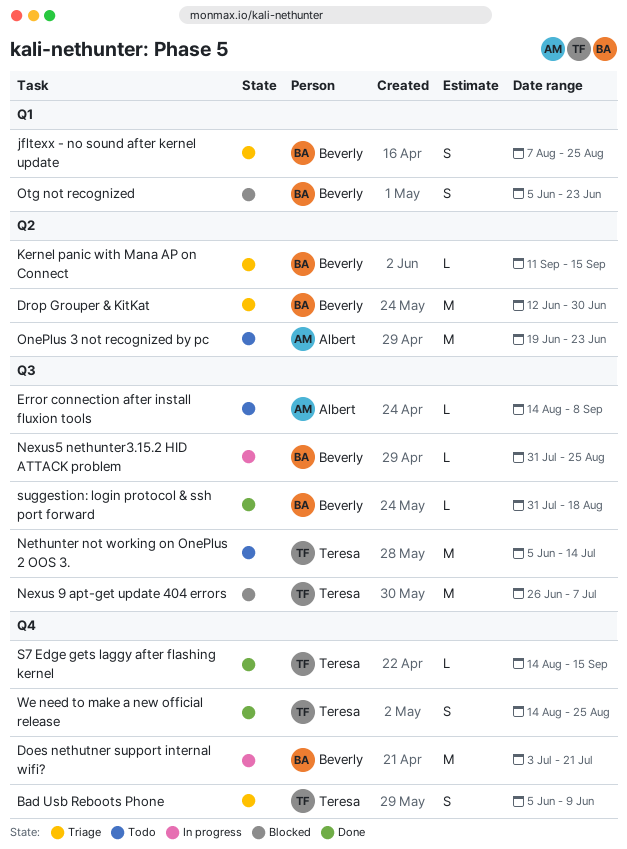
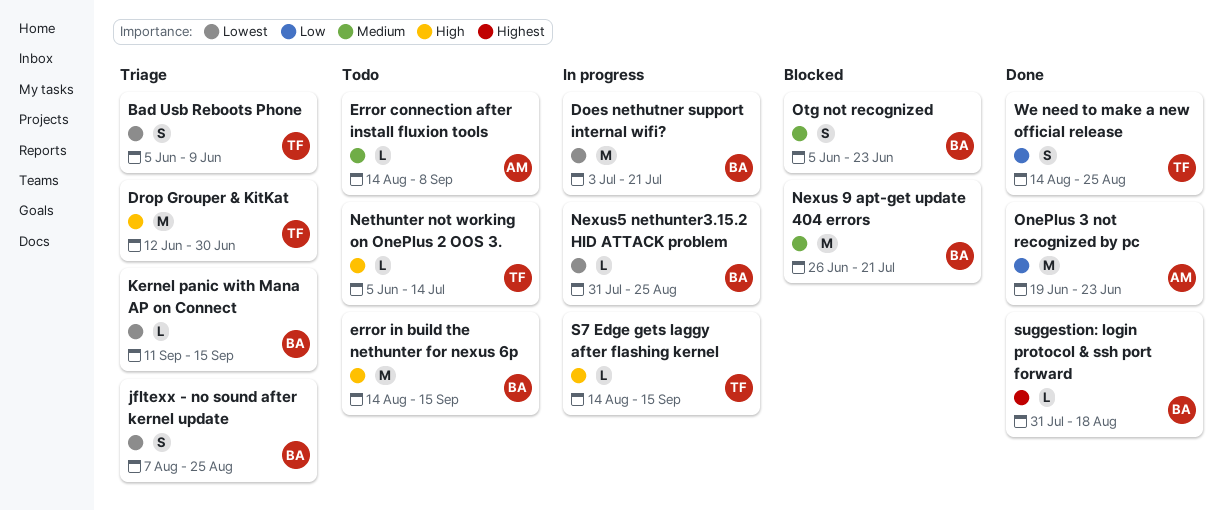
Drop Grouper & KitKat, owner: Beverly -> Teresa
error in build the nethunter for nexus 6p: none -> present
Nethunter not working on OnePlus 2 OOS 3., estimate: M -> L
Nexus 9 apt-get update 404 errors, owner: Teresa -> Beverly
Nexus 9 apt-get update 404 errors, due: Jul 7 -> Jul 21
OnePlus 3 not recognized by pc, status: Todo -> Done
S7 Edge gets laggy after flashing kernel, status: Done -> In progress

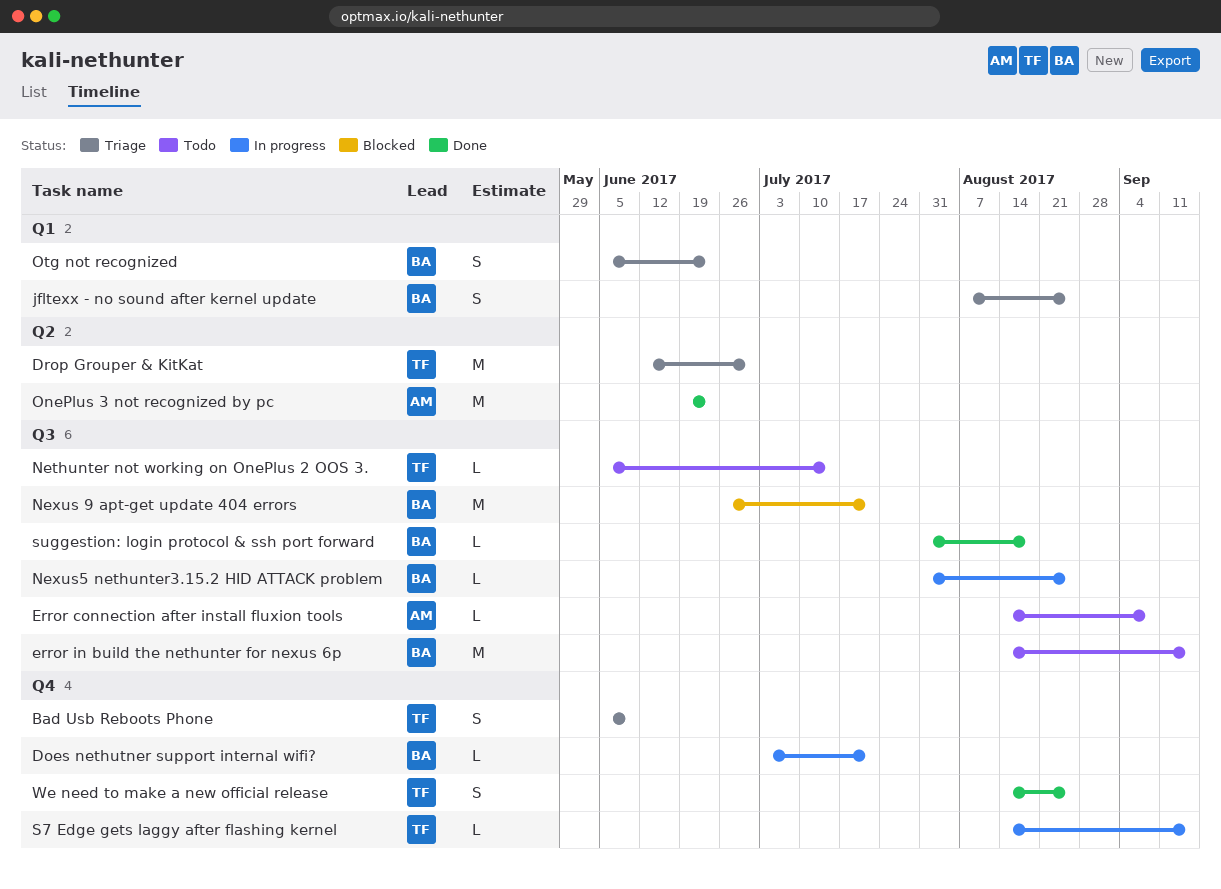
Does nethutner support internal wifi?, estimate: M -> L
Kernel panic with Mana AP on Connect: present -> none
Otg not recognized, status: Blocked -> Triage

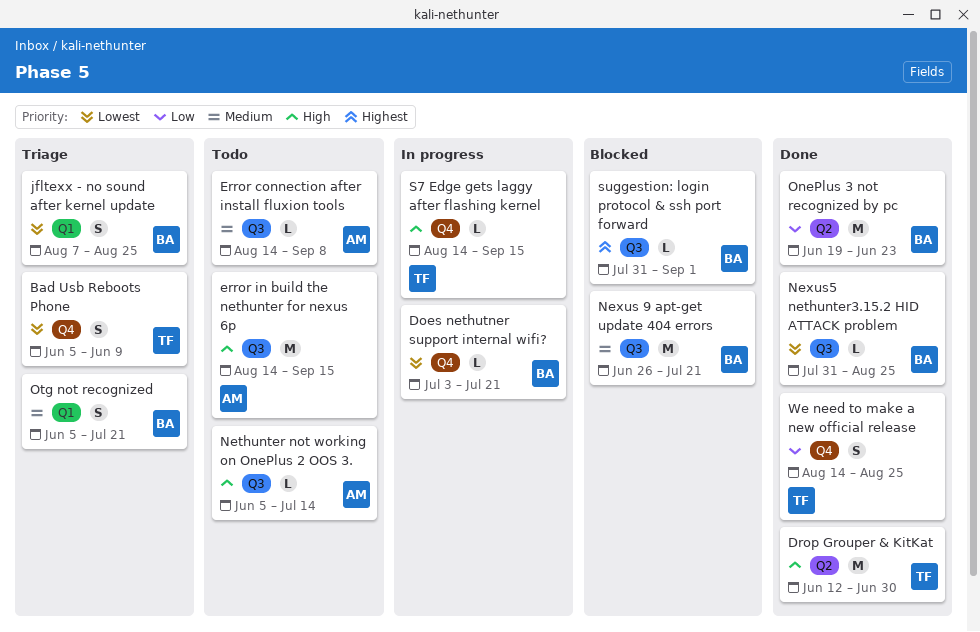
Drop Grouper & KitKat, status: Triage -> Done
error in build the nethunter for nexus 6p, owner: BA -> AM
Nethunter not working on OnePlus 2 OOS 3., owner: TF -> AM
Nexus5 nethunter3.15.2 HID ATTACK problem, status: In progress -> Done
OnePlus 3 not recognized by pc, owner: AM -> BA
Otg not recognized, due: Jun 23 -> Jul 21
suggestion: login protocol & ssh port forward, status: Done -> Blocked
suggestion: login protocol & ssh port forward, due: Aug 18 -> Sep 1

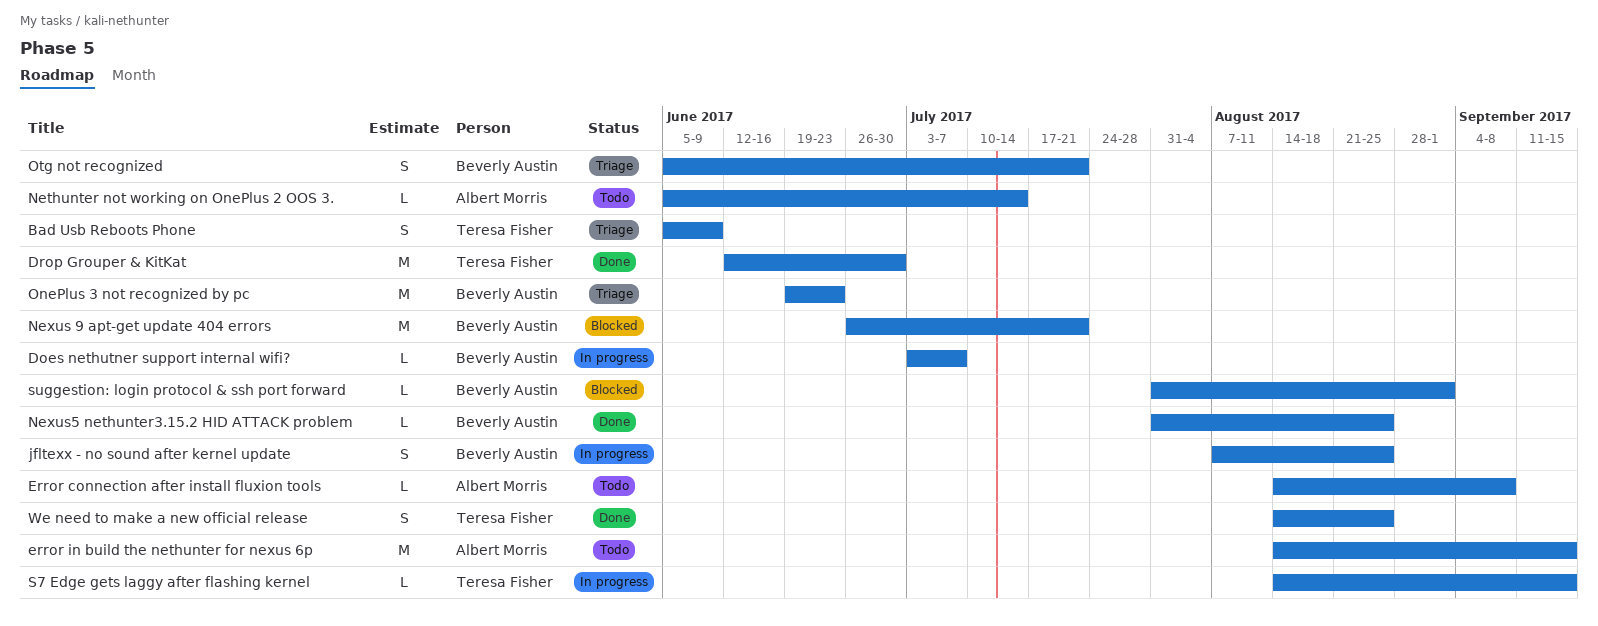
Does nethutner support internal wifi?, due: Jul 21 -> Jul 7
jfltexx - no sound after kernel update, status: Triage -> In progress
OnePlus 3 not recognized by pc, status: Done -> Triage

